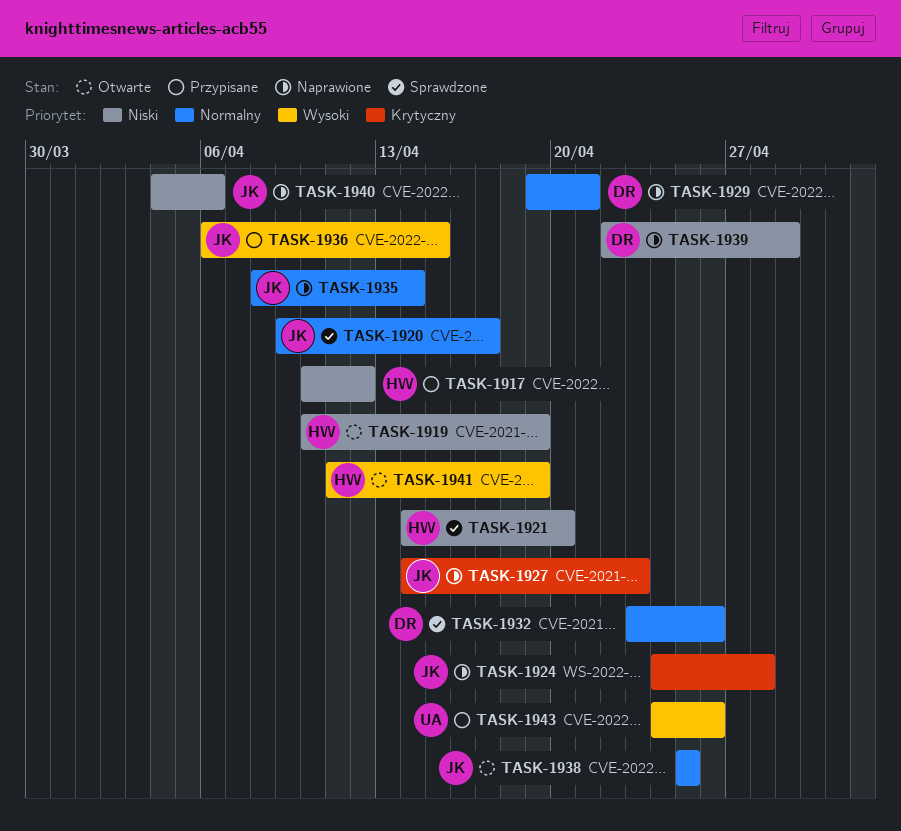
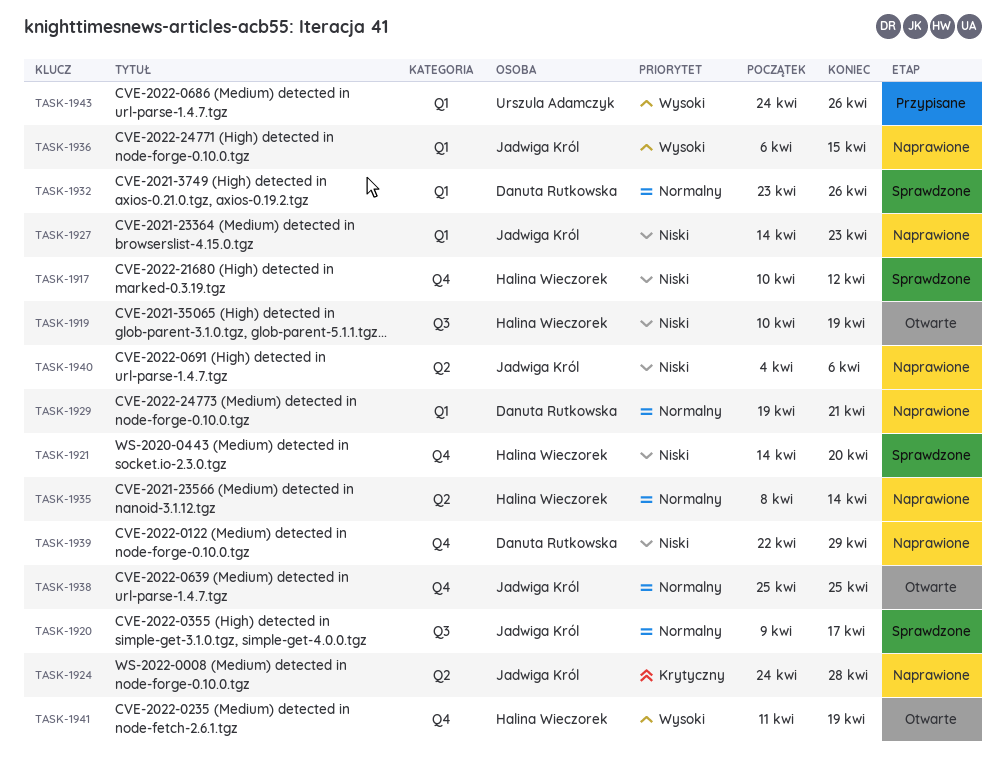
TASK-1917, status: Przypisane -> Sprawdzone
TASK-1927, priority: Krytyczny -> Niski
TASK-1935, owner: Jadwiga Król -> Halina Wieczorek
TASK-1936, status: Przypisane -> Naprawione

